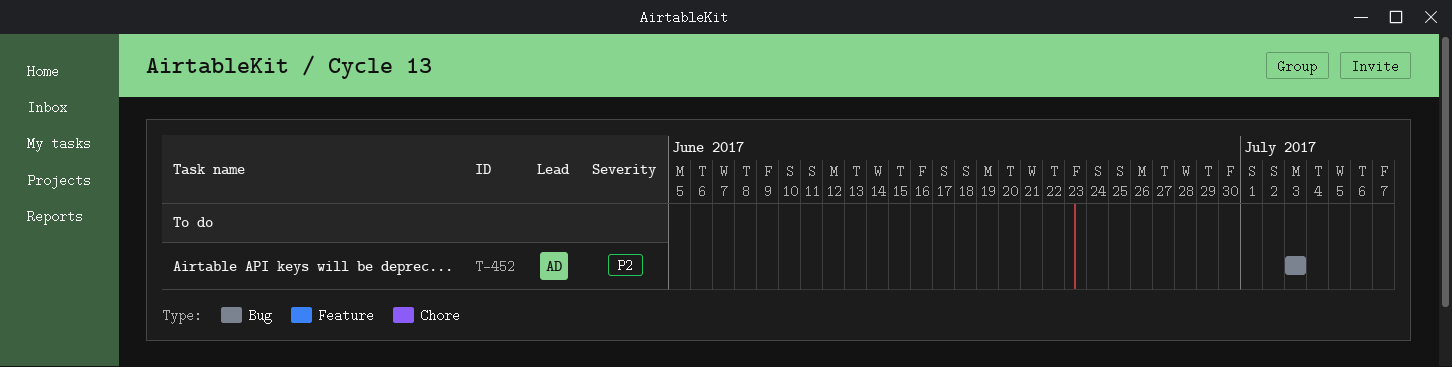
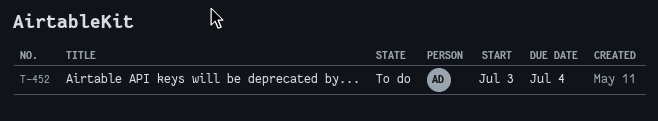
T-452, due: Jul 3 -> Jul 4

